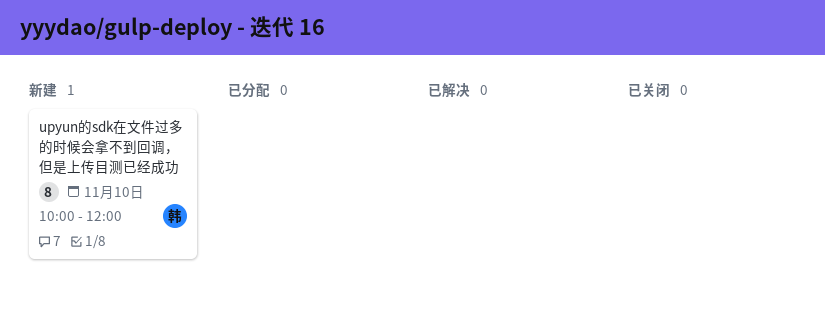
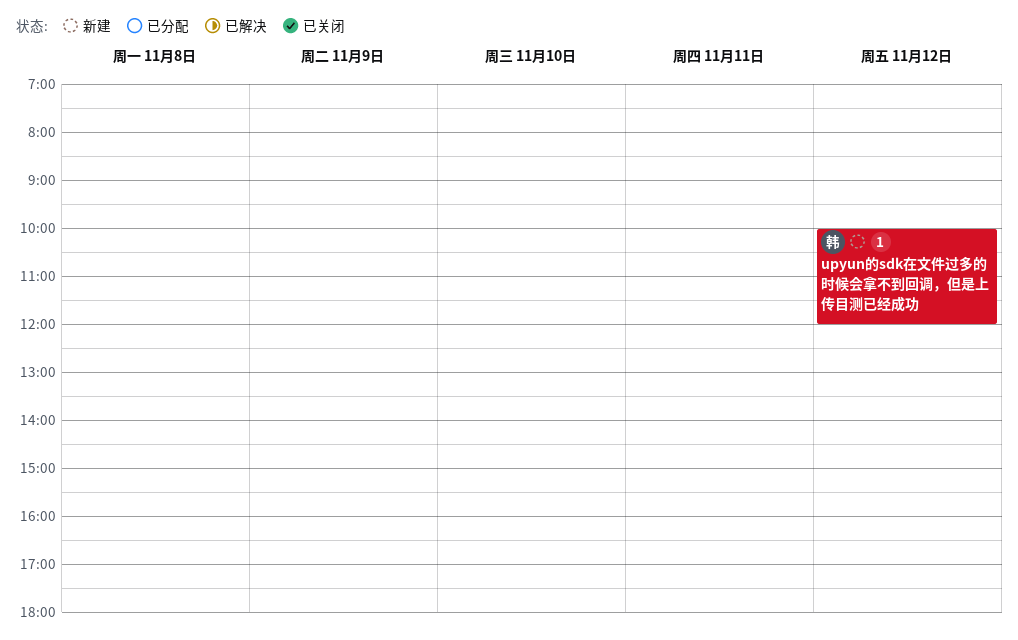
upyun的sdk在文件过多的时候会拿不到回调，但是上传目测已经成功, estimate: 8 -> 1
upyun的sdk在文件过多的时候会拿不到回调，但是上传目测已经成功, day: Nov 10 -> Nov 12

